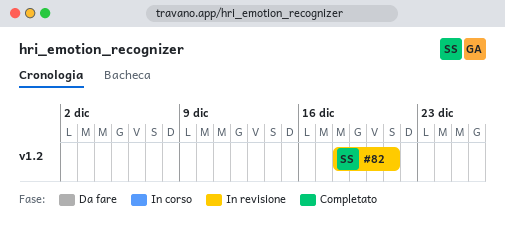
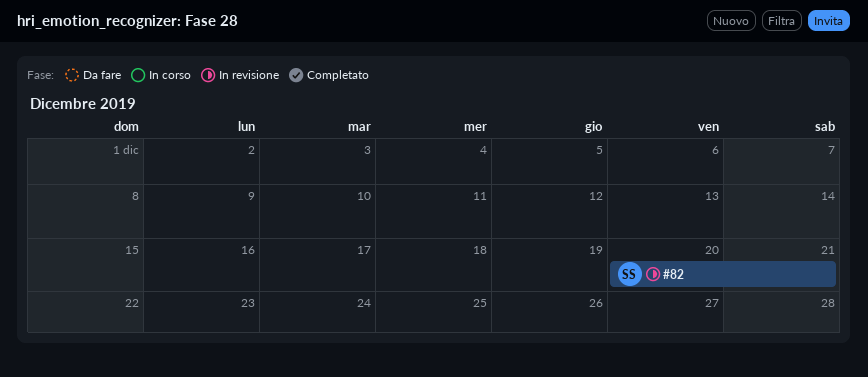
#82, start: Dec 18 -> Dec 20

